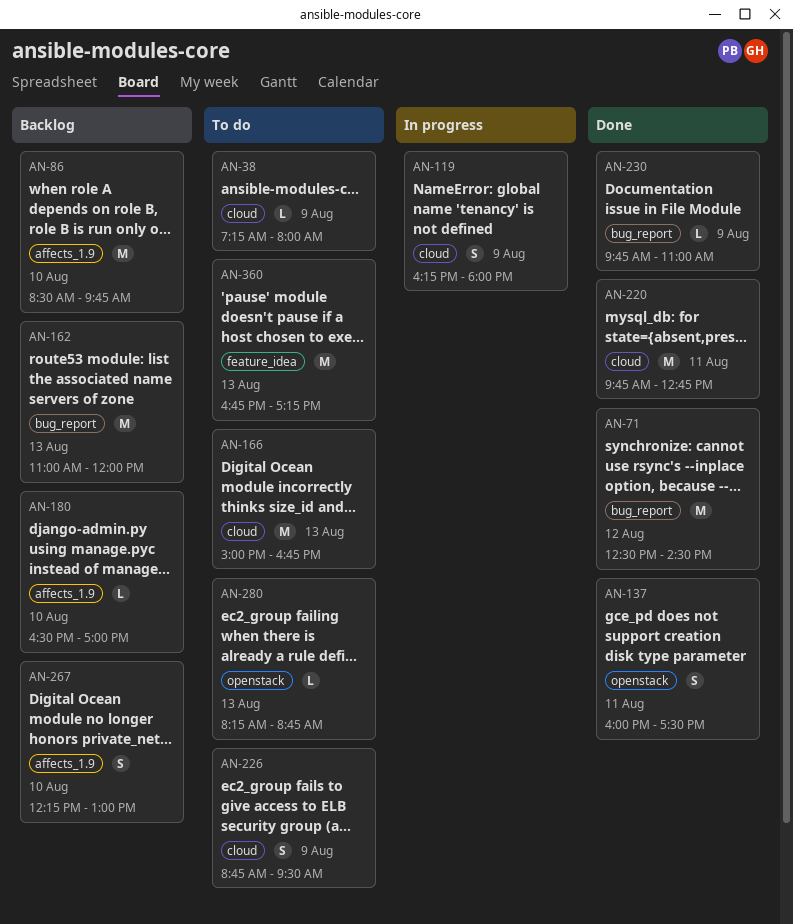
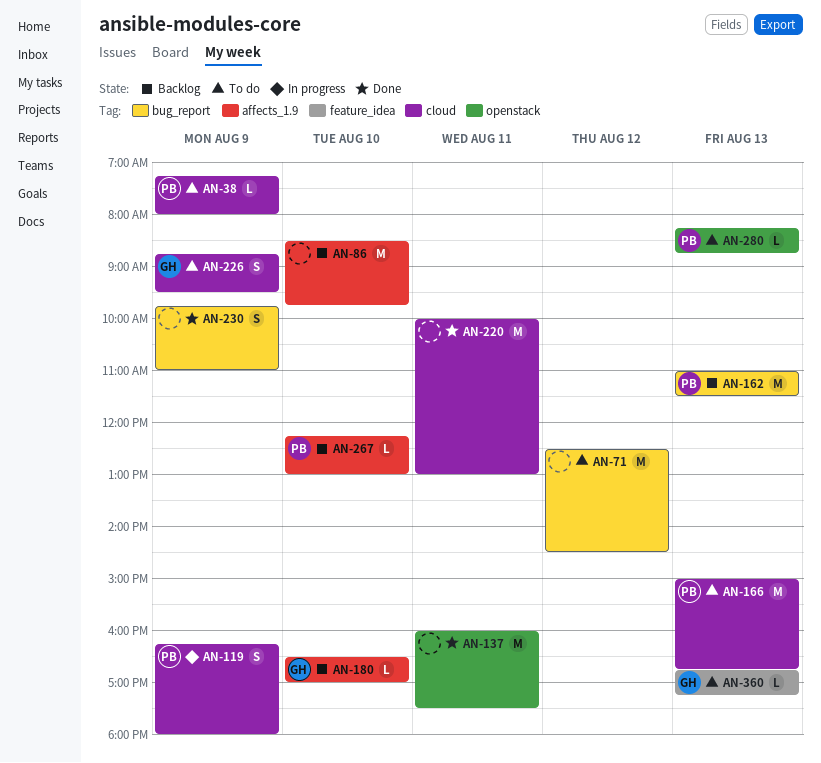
AN-71, status: Done -> To do
AN-137, estimate: S -> M
AN-162, ends: 12:00 -> 11:30
AN-220, begins: 09:45 -> 10:00
AN-220, ends: 12:45 -> 13:00
AN-230, estimate: L -> S
AN-267, estimate: S -> L
AN-360, estimate: M -> L

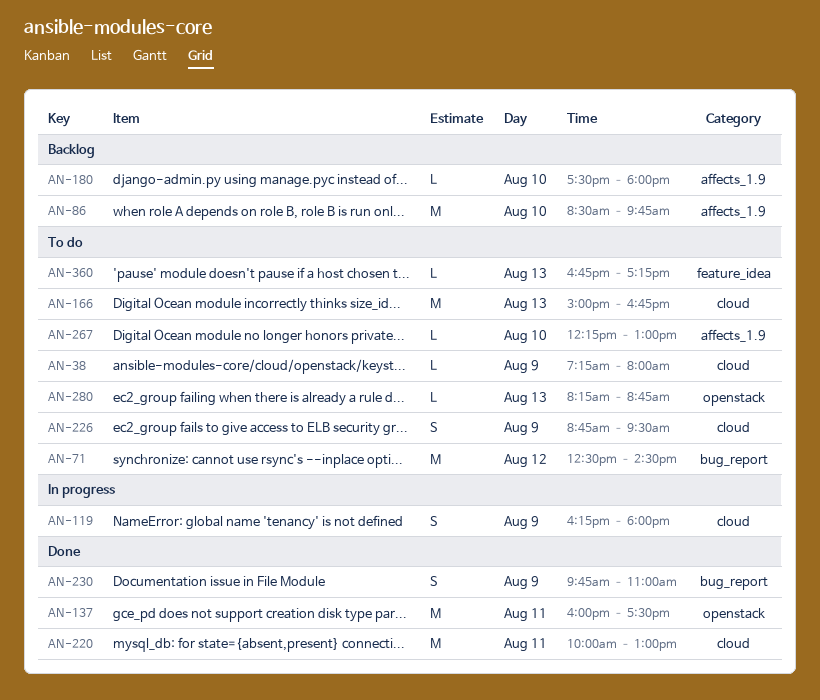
AN-162: present -> none
AN-180, begins: 16:30 -> 17:30
AN-180, ends: 17:00 -> 18:00
AN-267, status: Backlog -> To do

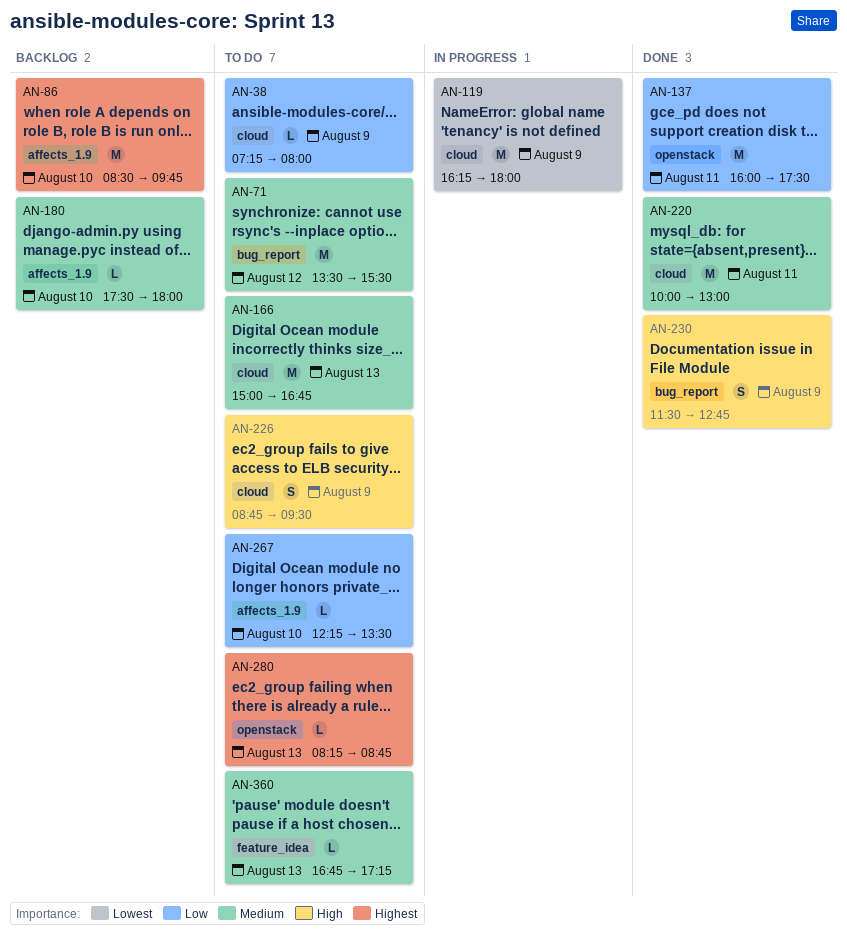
AN-71, begins: 12:30 -> 13:30
AN-71, ends: 14:30 -> 15:30
AN-119, estimate: S -> M
AN-230, begins: 09:45 -> 11:30
AN-230, ends: 11:00 -> 12:45
AN-267, ends: 13:00 -> 13:30

